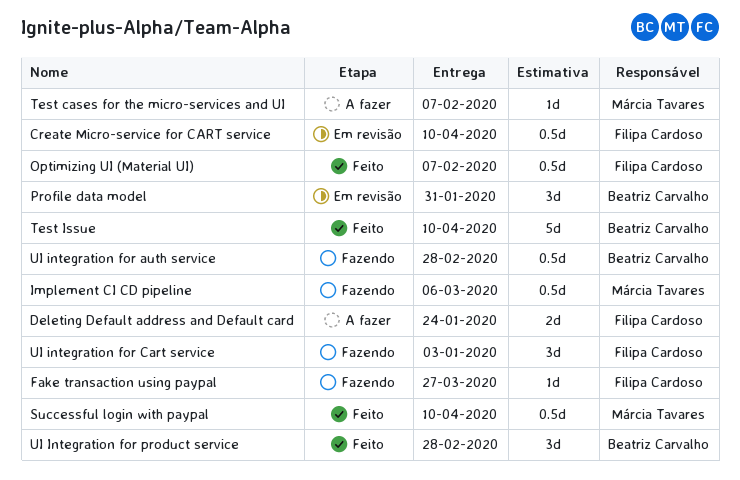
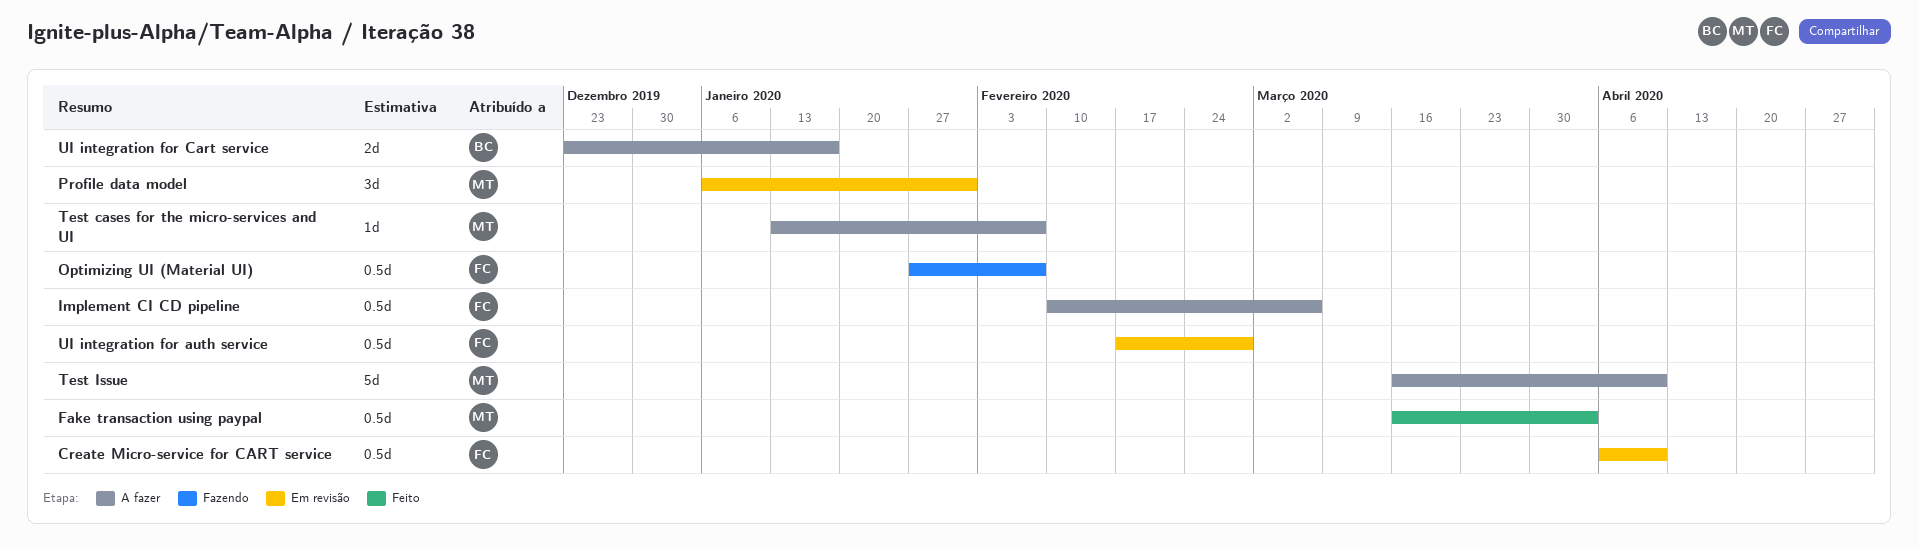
Deleting Default address and Default card: present -> none
Fake transaction using paypal, status: Fazendo -> Feito
Fake transaction using paypal, owner: Filipa Cardoso -> Márcia Tavares
Fake transaction using paypal, estimate: 1d -> 0.5d
Fake transaction using paypal, due: Mar 27 -> Apr 3
Implement CI CD pipeline, status: Fazendo -> A fazer
Implement CI CD pipeline, owner: Márcia Tavares -> Filipa Cardoso
Optimizing UI (Material UI), status: Feito -> Fazendo
Profile data model, owner: Beatriz Carvalho -> Márcia Tavares
Successful login with paypal: present -> none
Test Issue, status: Feito -> A fazer
Test Issue, owner: Beatriz Carvalho -> Márcia Tavares
UI integration for auth service, status: Fazendo -> Em revisão
UI integration for auth service, owner: Beatriz Carvalho -> Filipa Cardoso
UI integration for Cart service, status: Fazendo -> A fazer
UI integration for Cart service, owner: Filipa Cardoso -> Beatriz Carvalho
UI integration for Cart service, estimate: 3d -> 2d
UI integration for Cart service, due: Jan 3 -> Jan 17
UI Integration for product service: present -> none

